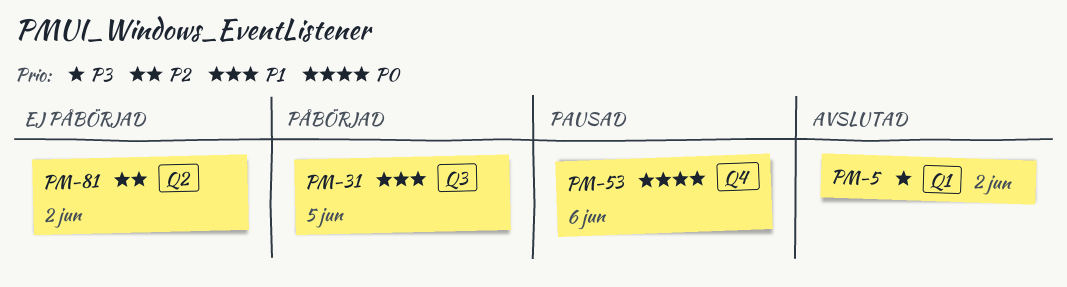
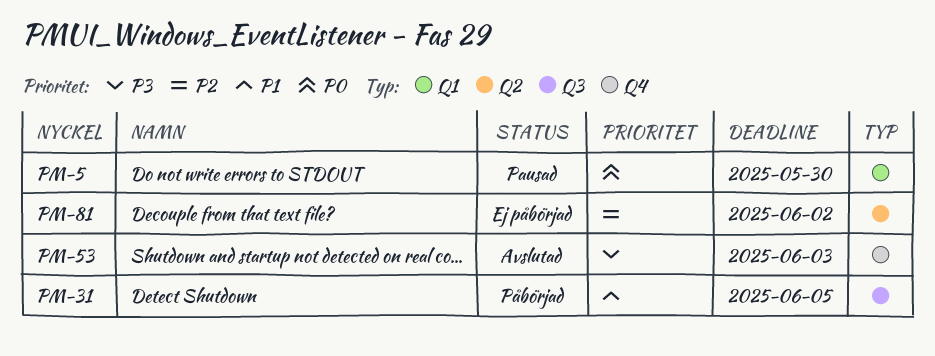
PM-5, status: Avslutad -> Pausad
PM-5, priority: P3 -> P0
PM-5, due: Jun 2 -> May 30
PM-53, status: Pausad -> Avslutad
PM-53, priority: P0 -> P3
PM-53, due: Jun 6 -> Jun 3

